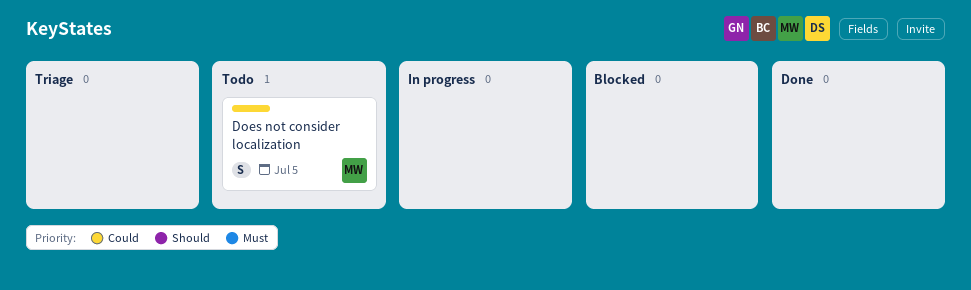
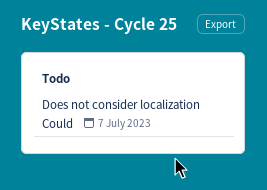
Does not consider localization, due: Jul 5 -> Jul 7

